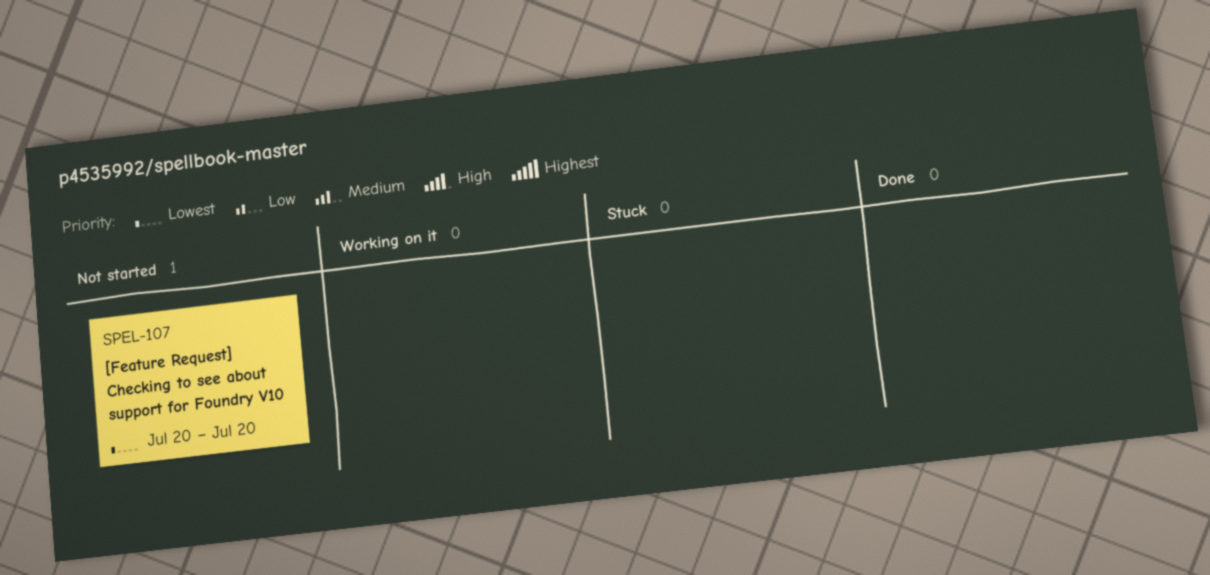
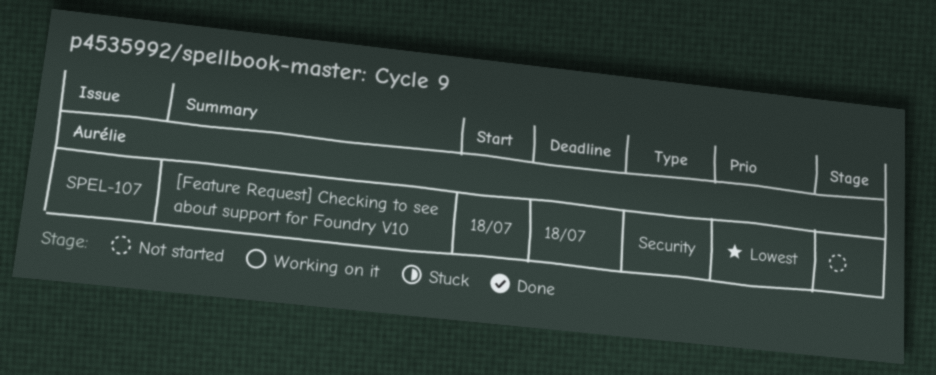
SPEL-107, start: Jul 20 -> Jul 18
SPEL-107, due: Jul 20 -> Jul 18

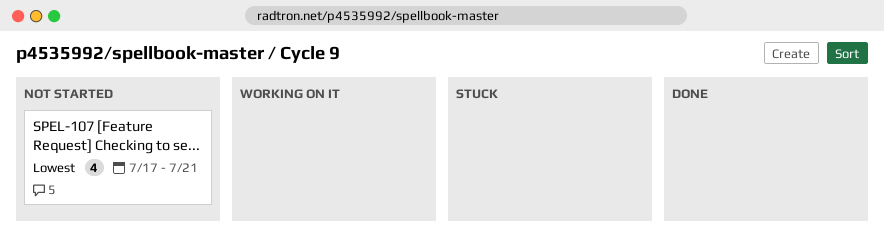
SPEL-107, start: Jul 18 -> Jul 17
SPEL-107, due: Jul 18 -> Jul 21

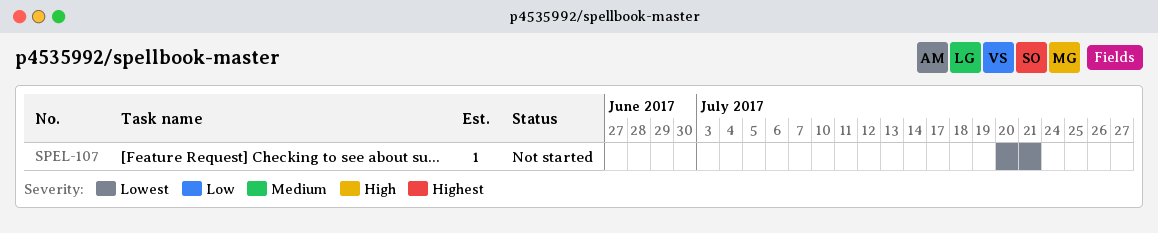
SPEL-107, estimate: 4 -> 1
SPEL-107, start: Jul 17 -> Jul 20

